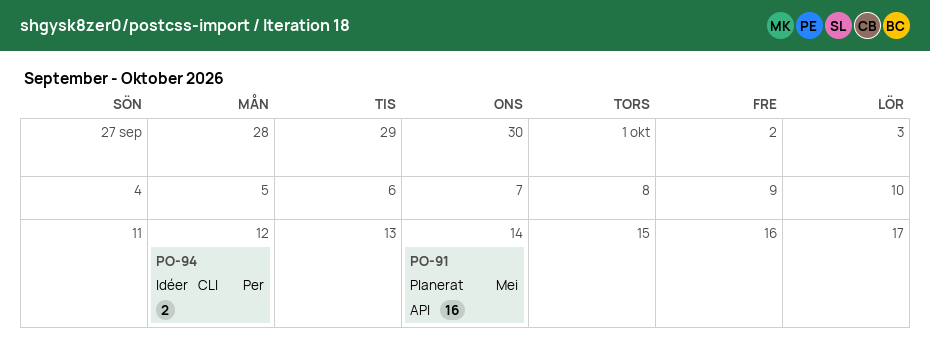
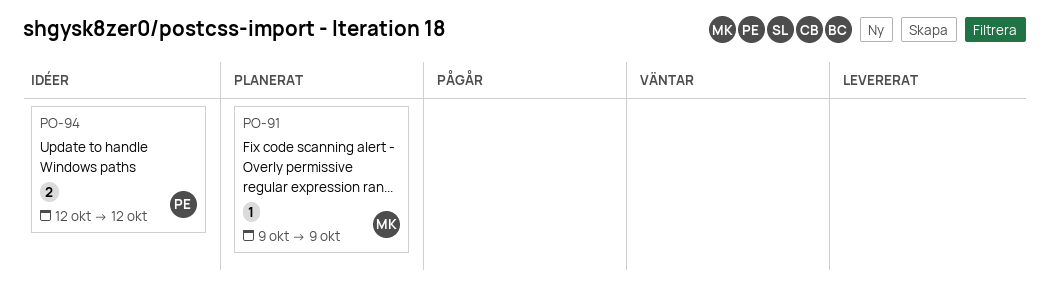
PO-91, estimate: 16 -> 1
PO-91, due: Oct 14 -> Oct 9

